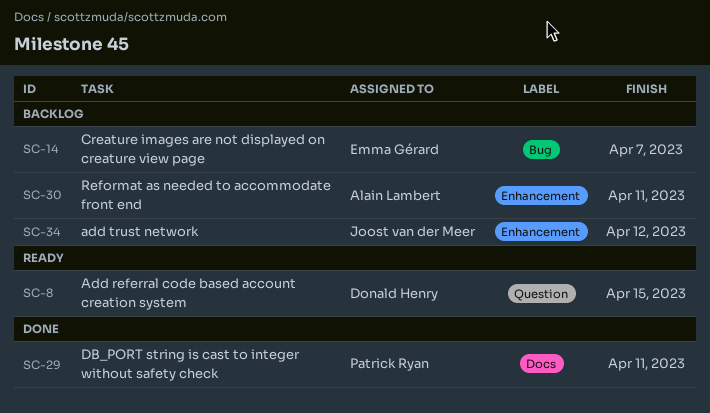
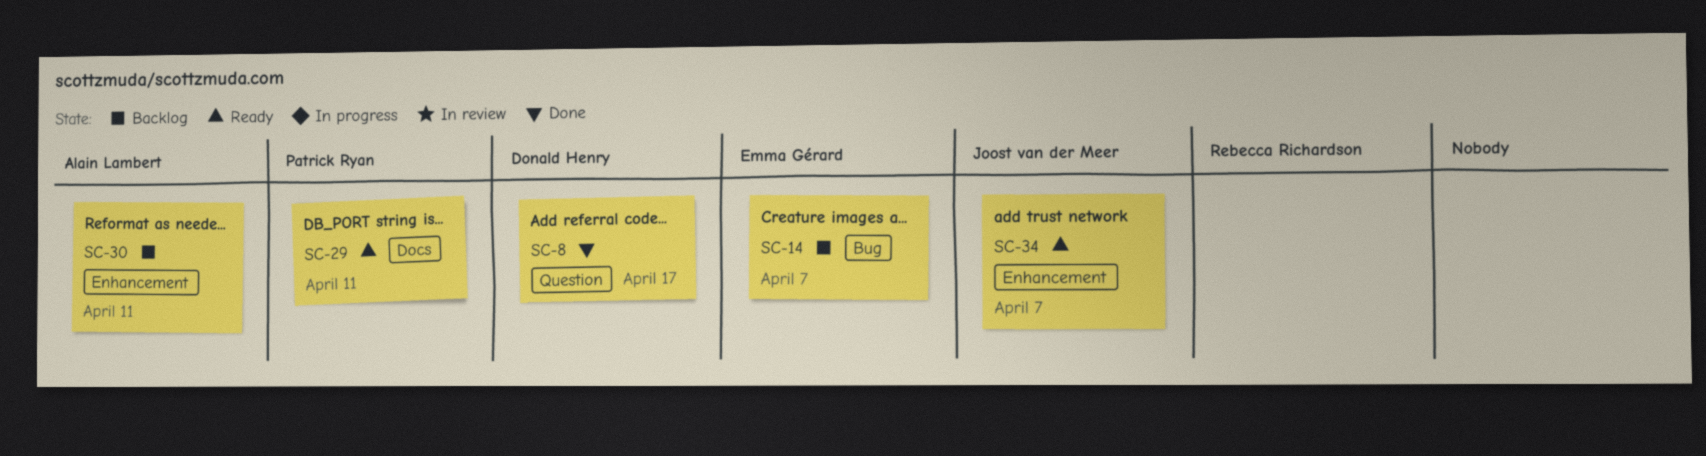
SC-8, status: Ready -> Done
SC-8, due: Apr 15 -> Apr 17
SC-29, status: Done -> Ready
SC-34, status: Backlog -> Ready
SC-34, due: Apr 12 -> Apr 7

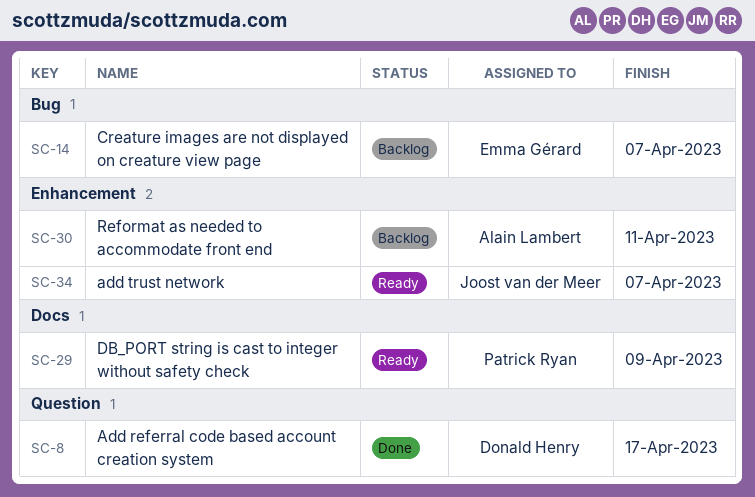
SC-29, due: Apr 11 -> Apr 9

